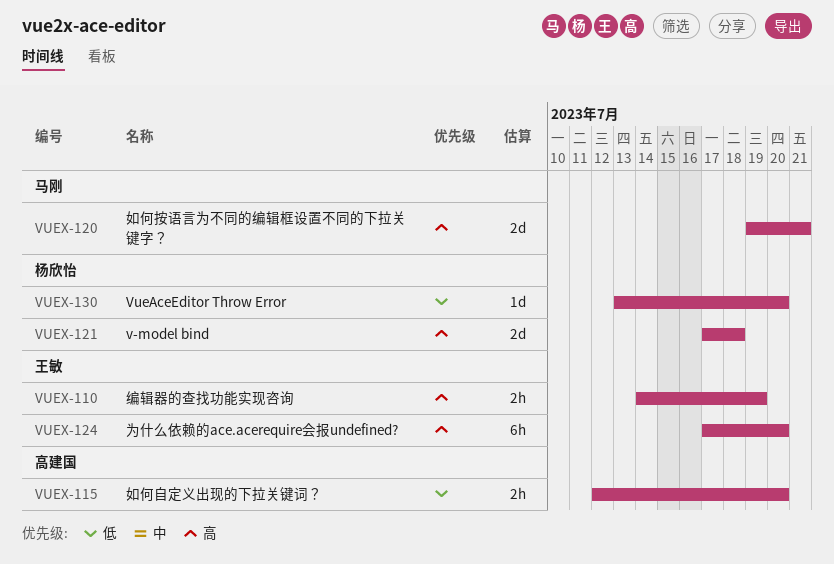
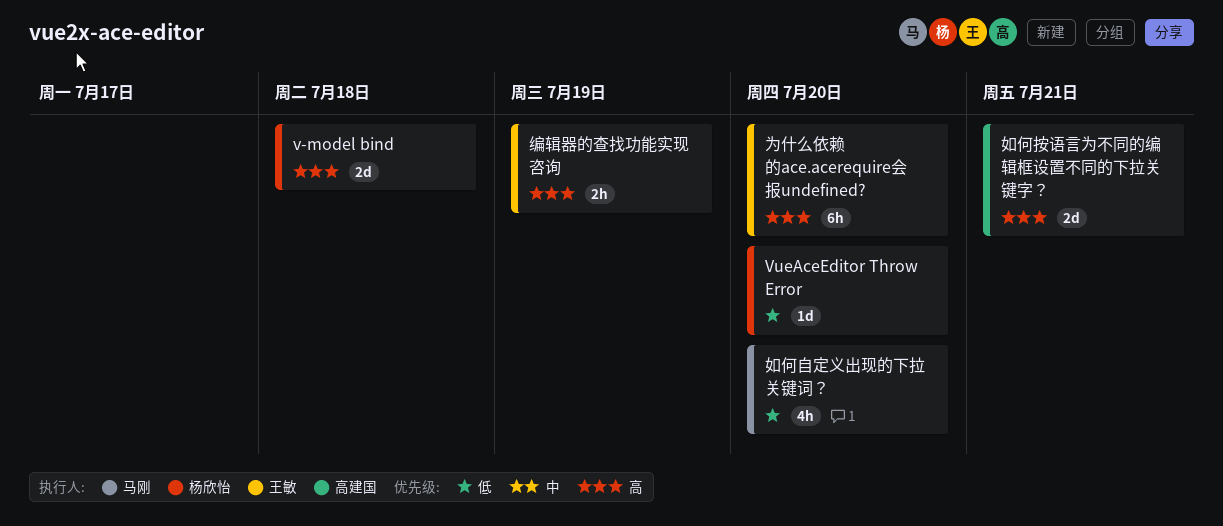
如何按语言为不同的编辑框设置不同的下拉关键字？, owner: 马刚 -> 高建国
如何自定义出现的下拉关键词？, owner: 高建国 -> 马刚
如何自定义出现的下拉关键词？, estimate: 2h -> 4h

